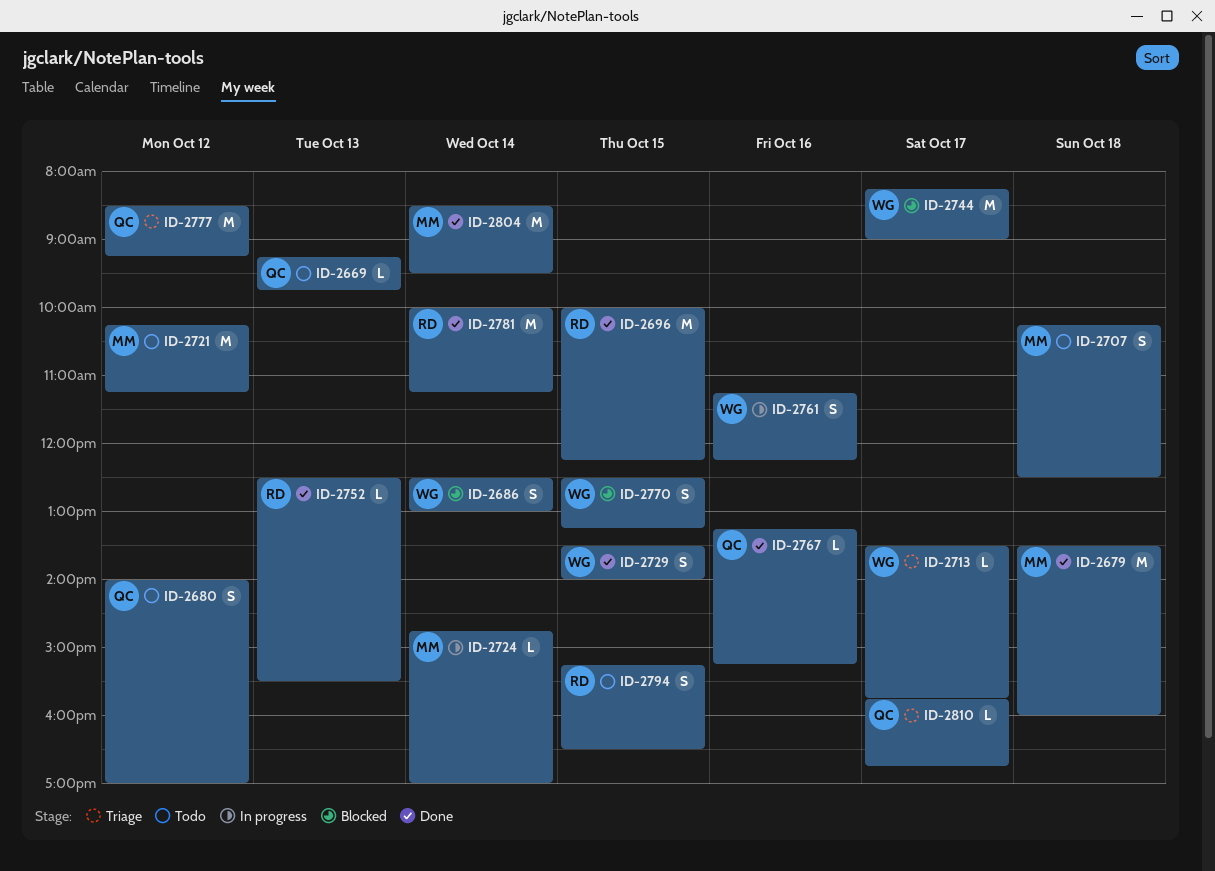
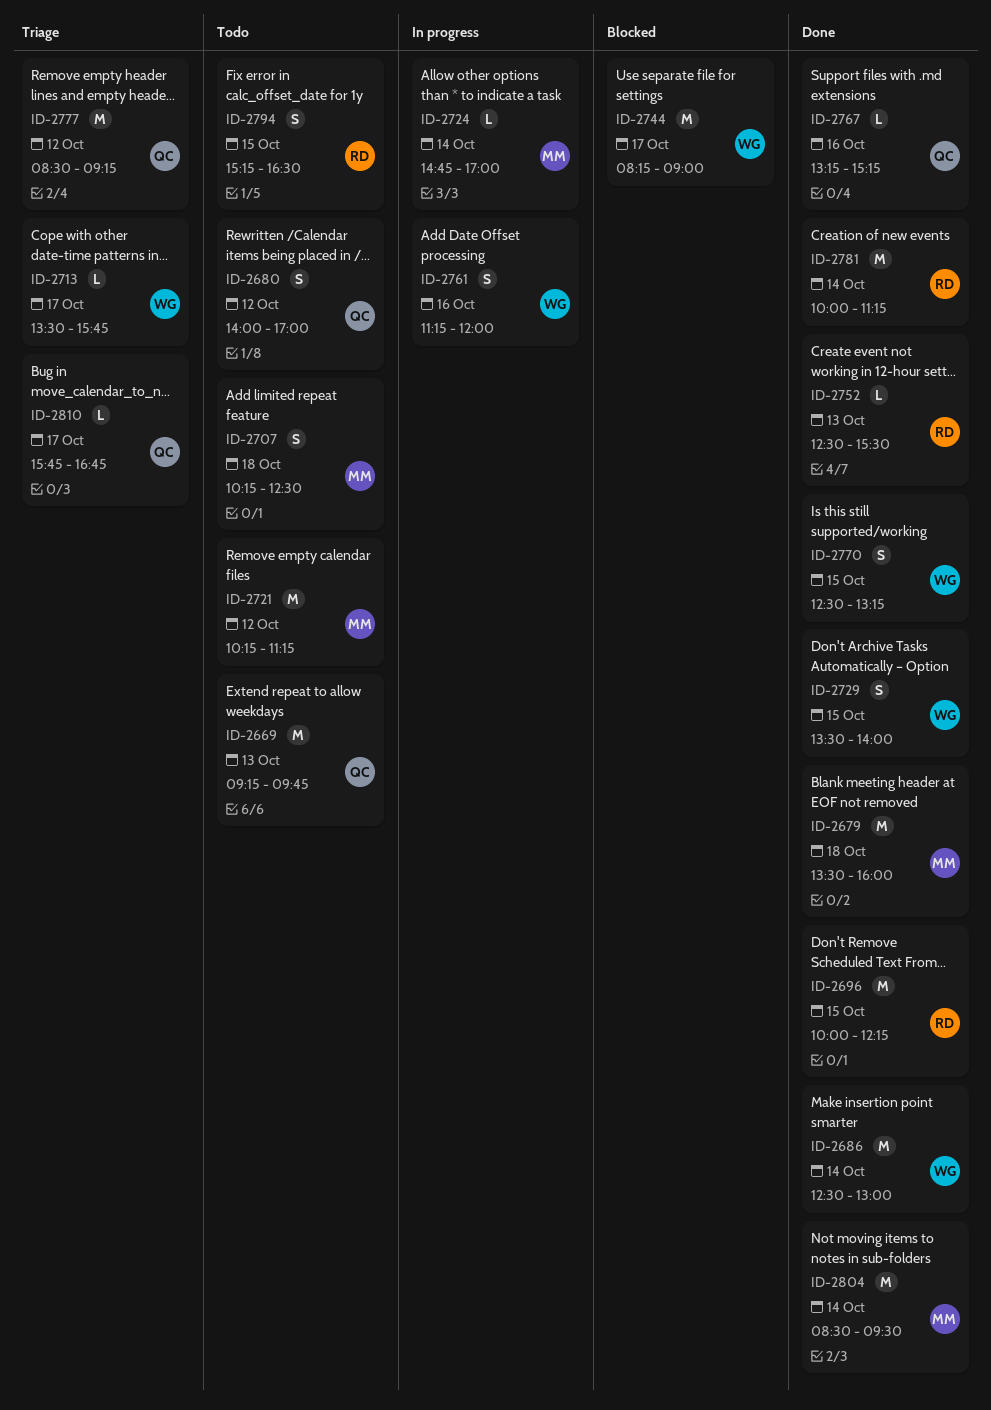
ID-2669, estimate: L -> M
ID-2686, status: Blocked -> Done
ID-2686, estimate: S -> M
ID-2761, ends: 12:15 -> 12:00
ID-2770, status: Blocked -> Done

